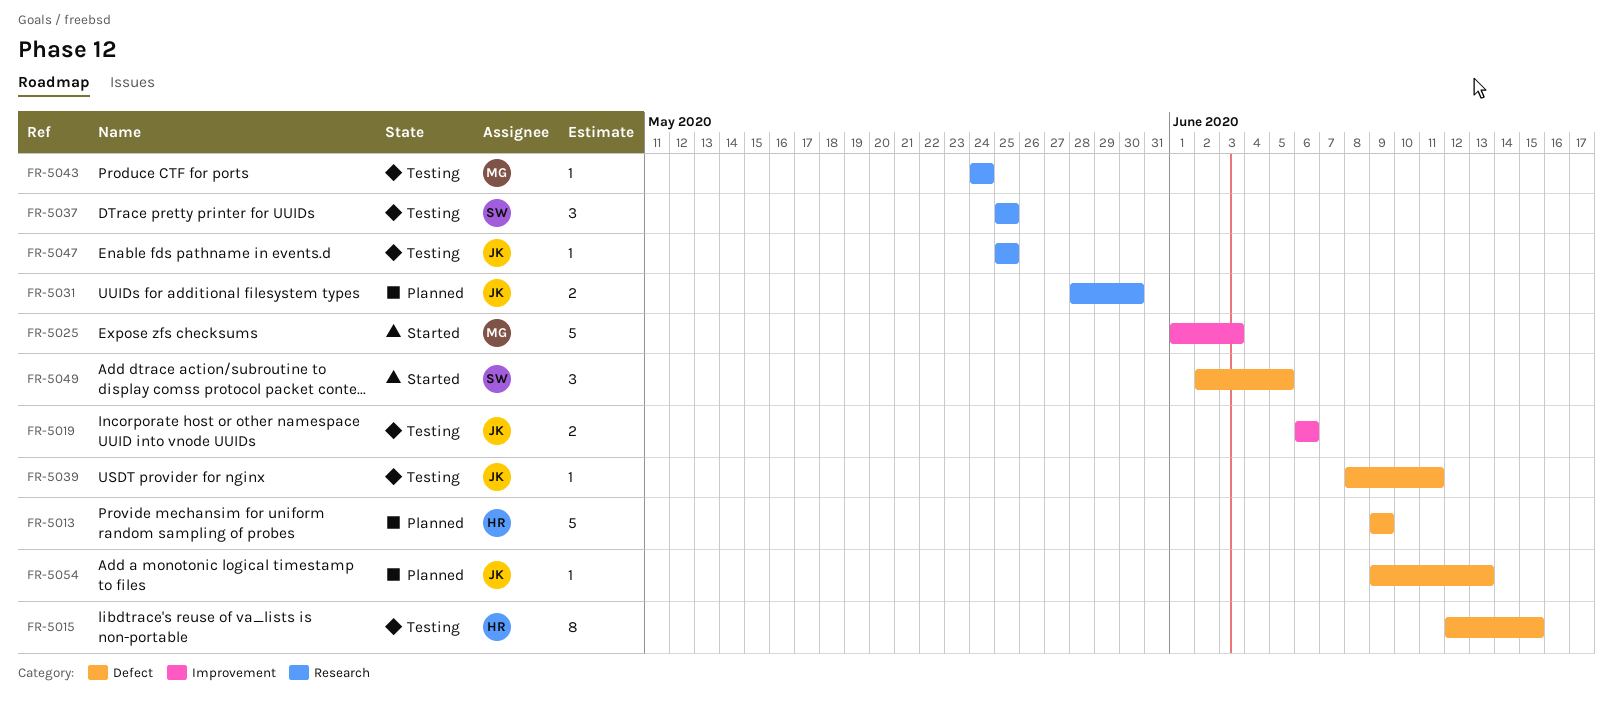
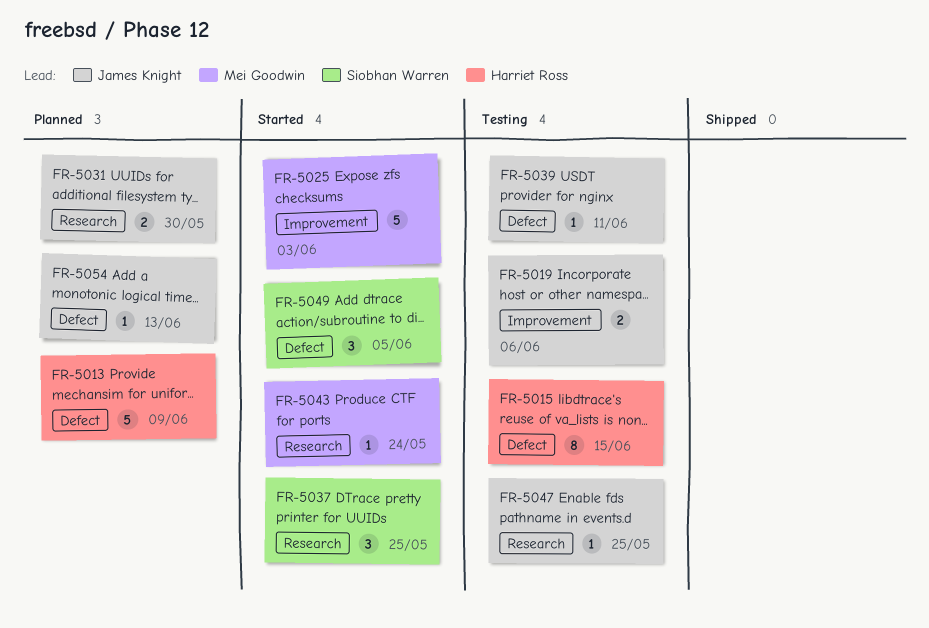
FR-5037, status: Testing -> Started
FR-5043, status: Testing -> Started

